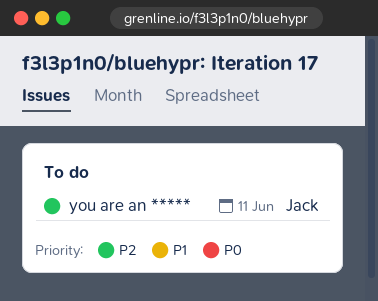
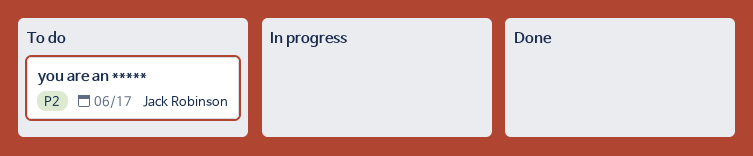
you are an *****, due: Jun 11 -> Jun 17

